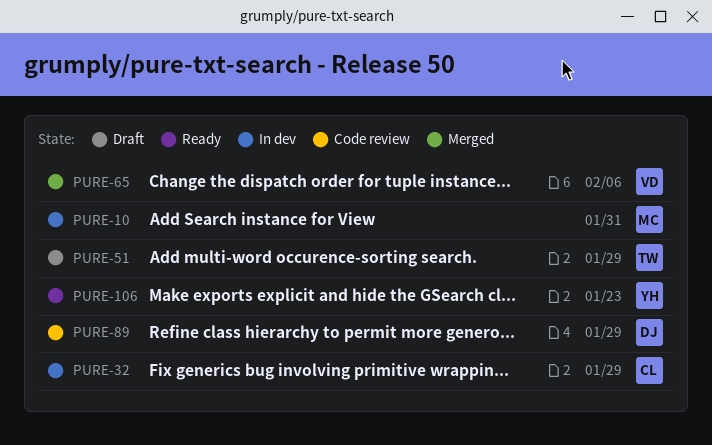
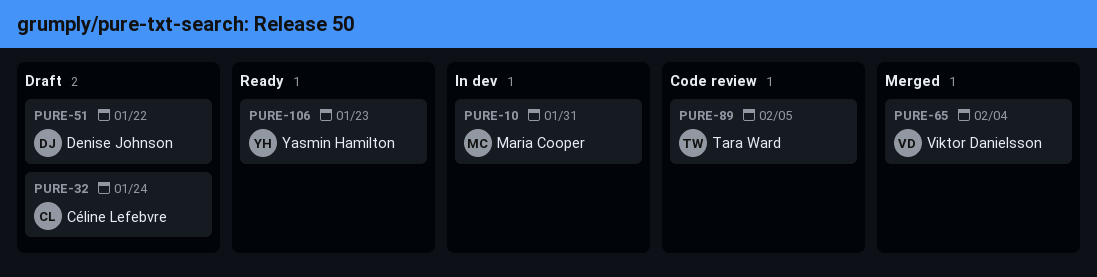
PURE-32, status: In dev -> Draft
PURE-32, due: Jan 29 -> Jan 24
PURE-51, owner: Tara Ward -> Denise Johnson
PURE-51, due: Jan 29 -> Jan 22
PURE-65, due: Feb 6 -> Feb 4
PURE-89, owner: Denise Johnson -> Tara Ward
PURE-89, due: Jan 29 -> Feb 5

